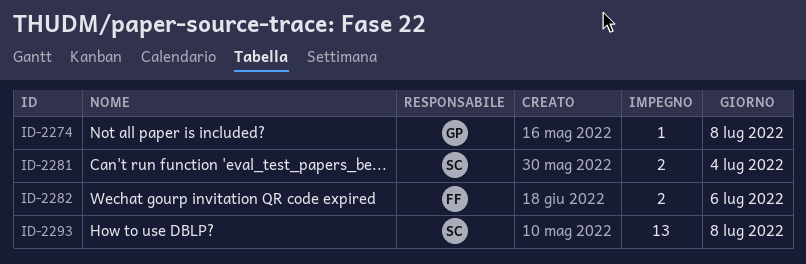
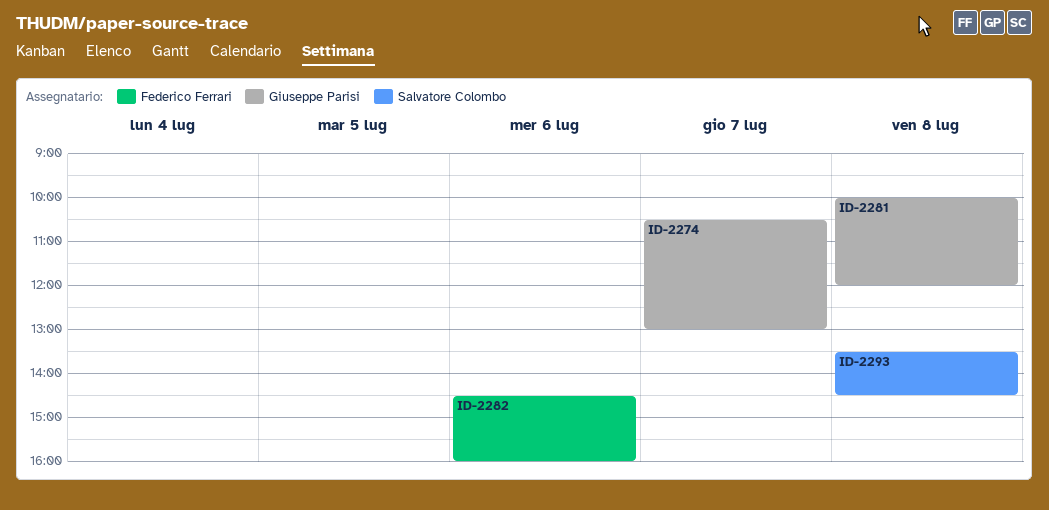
ID-2274, day: Jul 8 -> Jul 7
ID-2281, owner: Salvatore Colombo -> Giuseppe Parisi
ID-2281, day: Jul 4 -> Jul 8

